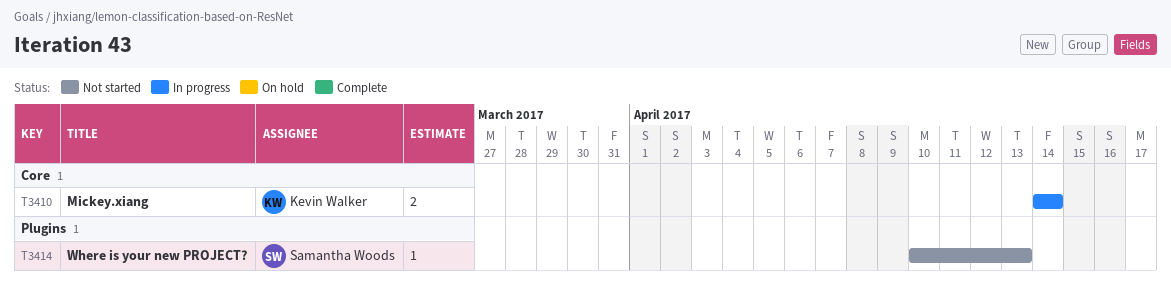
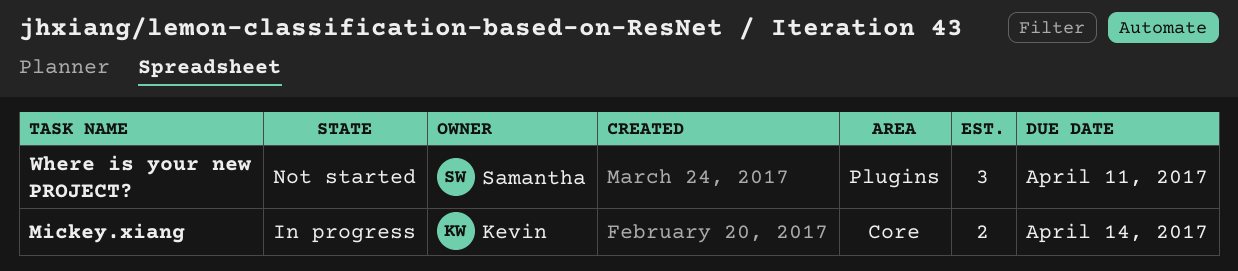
Where is your new PROJECT?, estimate: 1 -> 3
Where is your new PROJECT?, due: Apr 13 -> Apr 11

